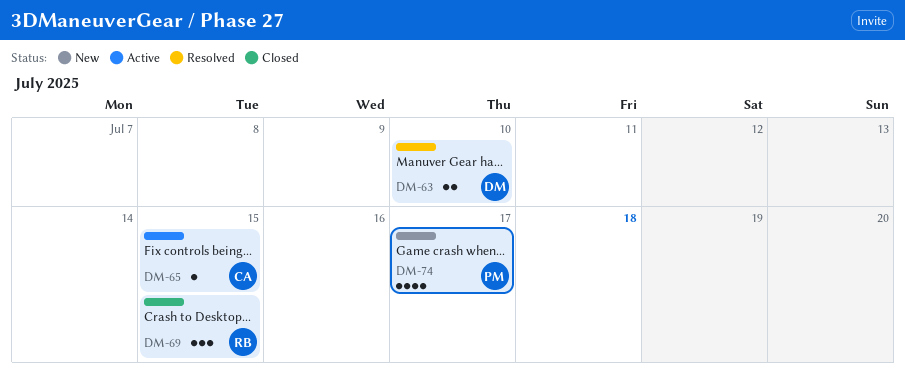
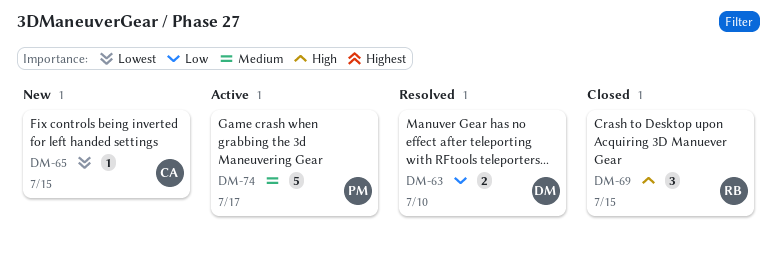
DM-65, status: Active -> New
DM-74, status: New -> Active
DM-74, estimate: 4 -> 5

